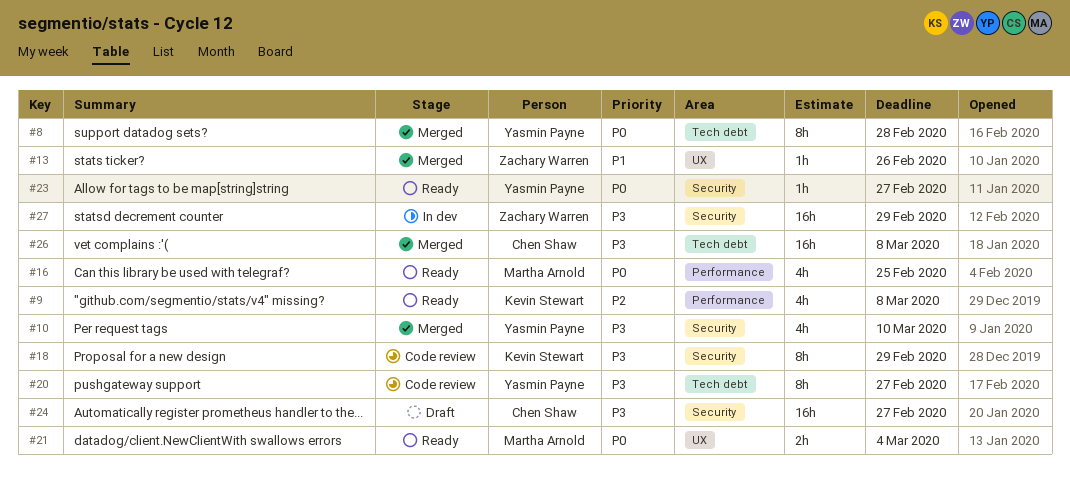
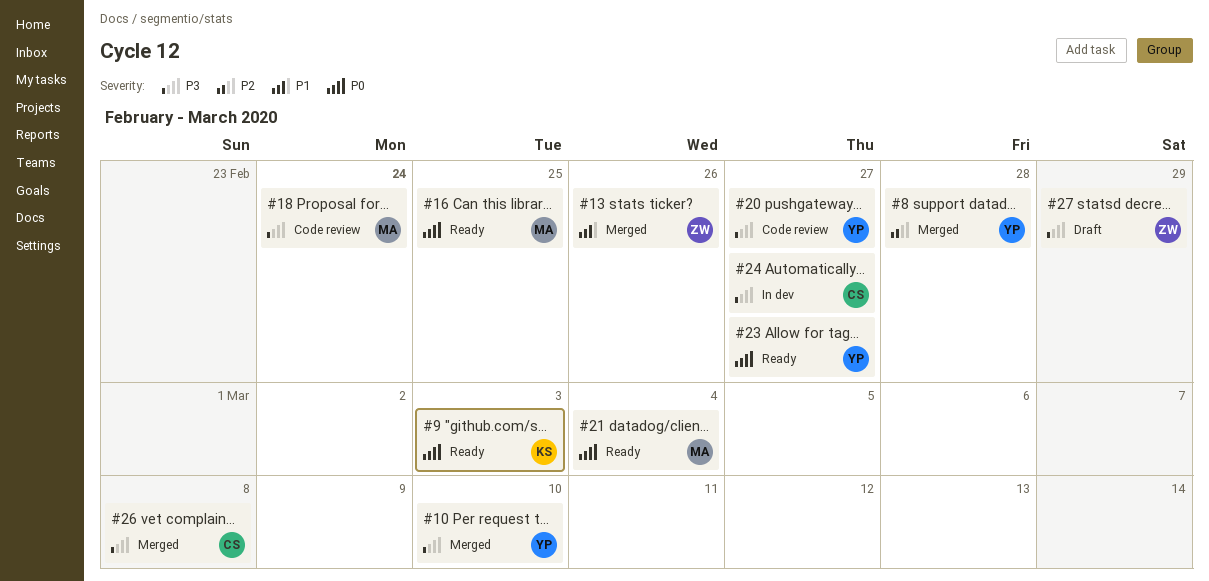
#8, priority: P0 -> P2
#9, priority: P2 -> P0
#9, due: Mar 8 -> Mar 3
#18, owner: Kevin Stewart -> Martha Arnold
#18, due: Feb 29 -> Feb 24
#24, status: Draft -> In dev
#27, status: In dev -> Draft

